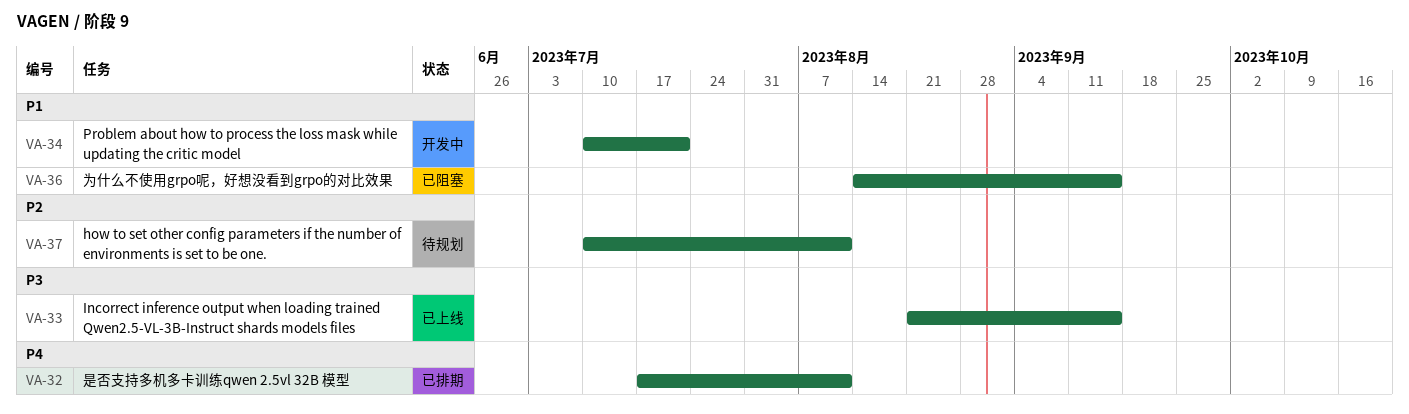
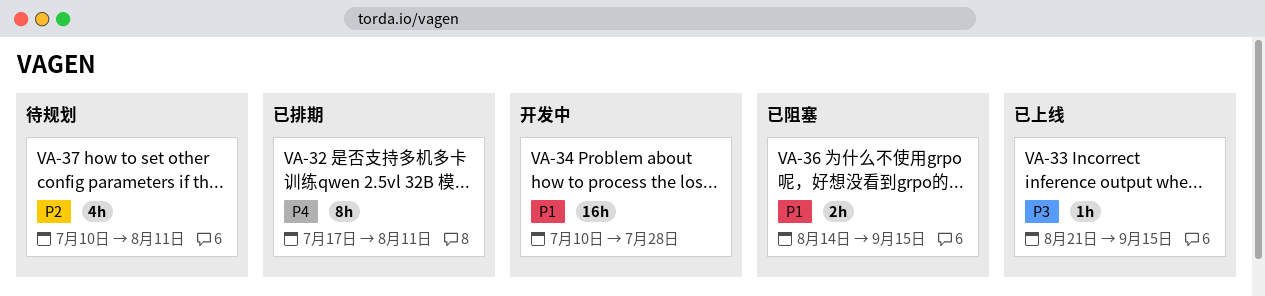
VA-34, due: Jul 21 -> Jul 28

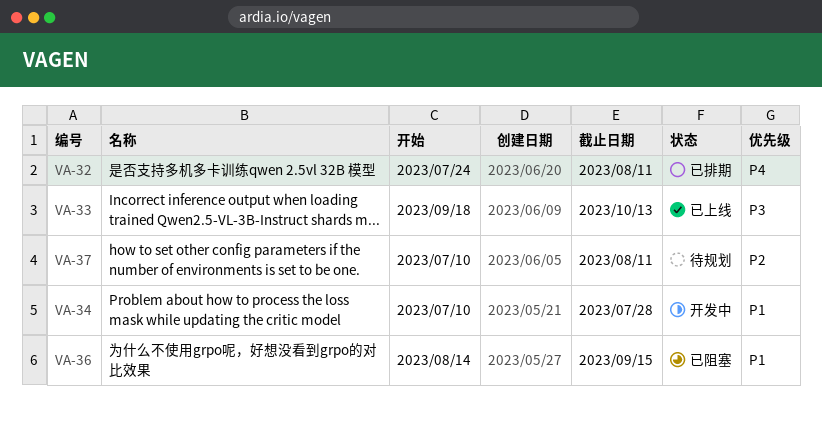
VA-32, start: Jul 17 -> Jul 24
VA-33, start: Aug 21 -> Sep 18
VA-33, due: Sep 15 -> Oct 13

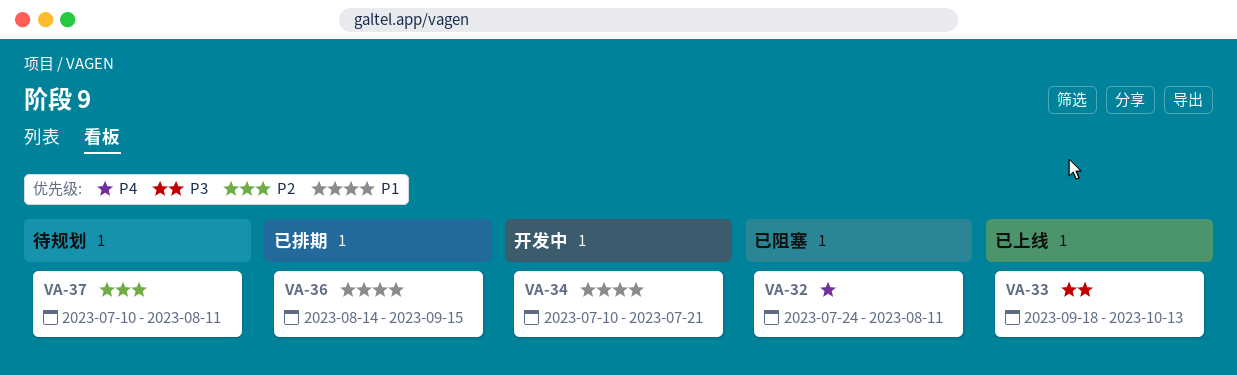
VA-32, status: 已排期 -> 已阻塞
VA-34, due: Jul 28 -> Jul 21
VA-36, status: 已阻塞 -> 已排期

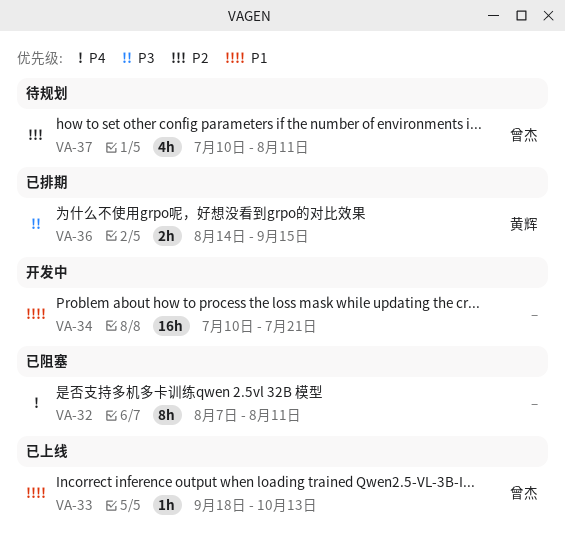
VA-32, start: Jul 24 -> Aug 7
VA-33, priority: P3 -> P1
VA-36, priority: P1 -> P3

